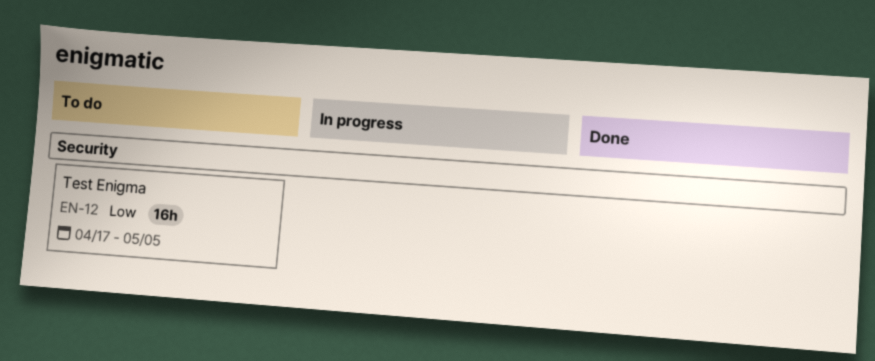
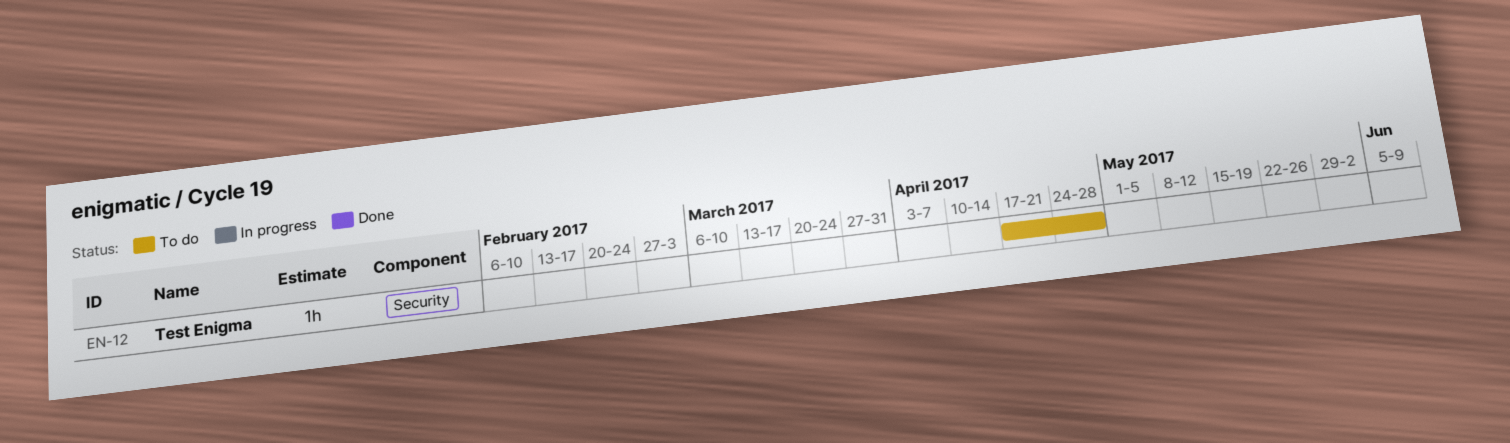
EN-12, estimate: 16h -> 1h
EN-12, due: May 5 -> Apr 28

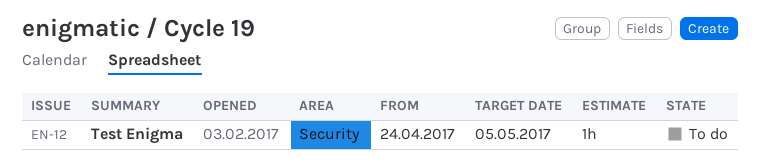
EN-12, start: Apr 17 -> Apr 24
EN-12, due: Apr 28 -> May 5

